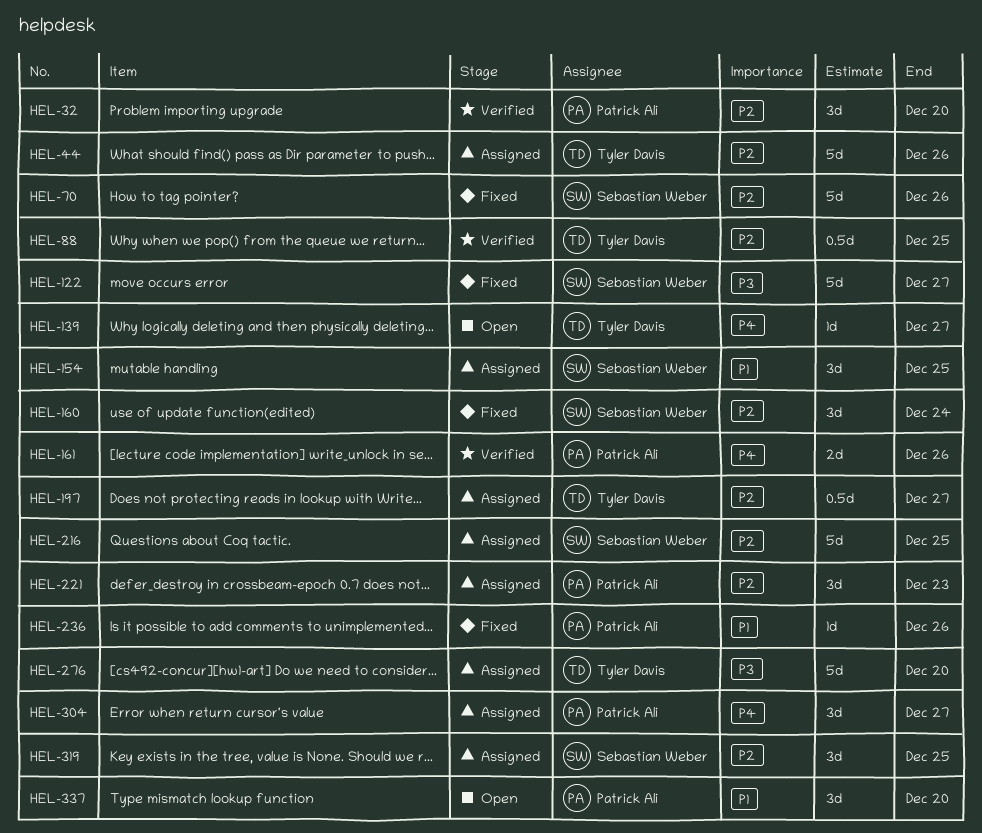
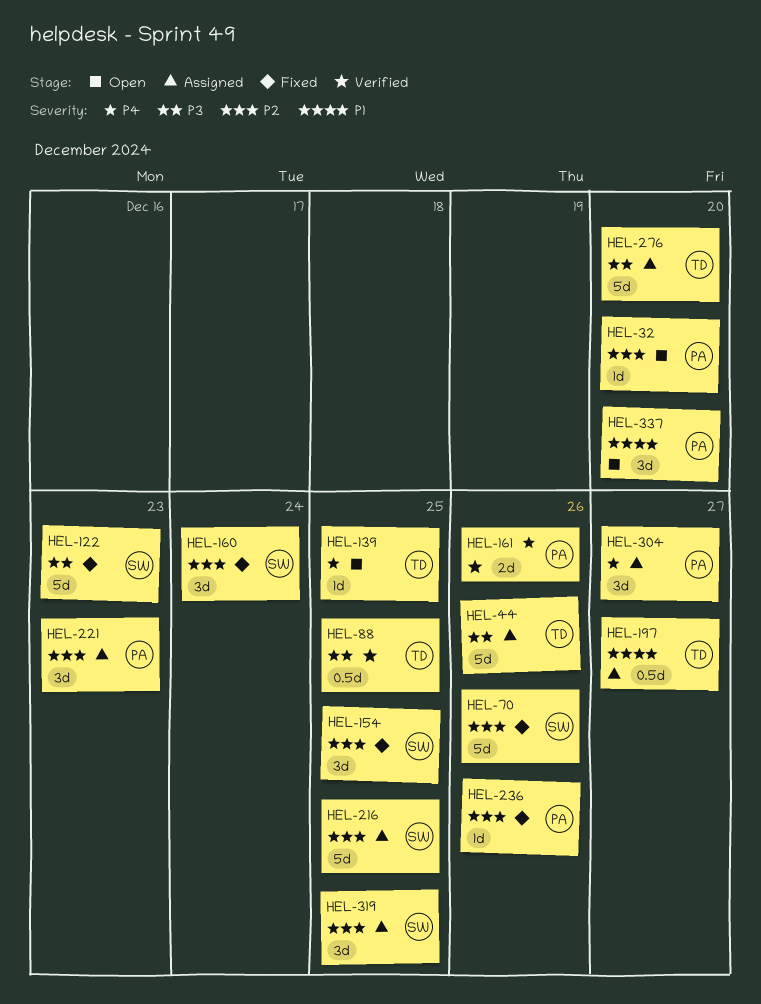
HEL-32, status: Verified -> Open
HEL-32, estimate: 3d -> 1d
HEL-44, priority: P2 -> P3
HEL-88, priority: P2 -> P3
HEL-122, due: Dec 27 -> Dec 23
HEL-139, due: Dec 27 -> Dec 25
HEL-154, status: Assigned -> Fixed
HEL-154, priority: P1 -> P2
HEL-197, priority: P2 -> P1
HEL-236, priority: P1 -> P2

